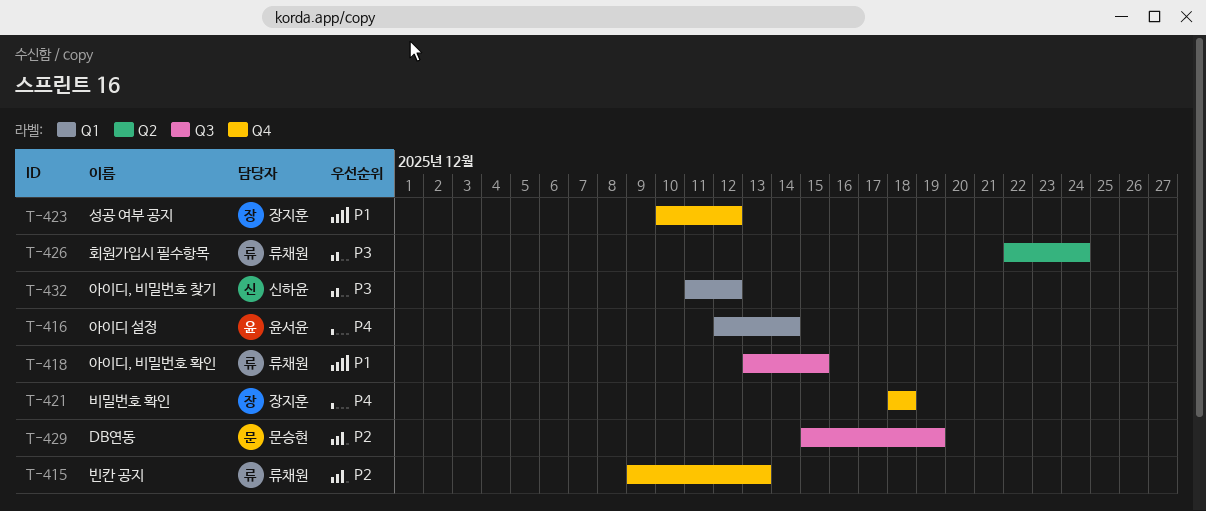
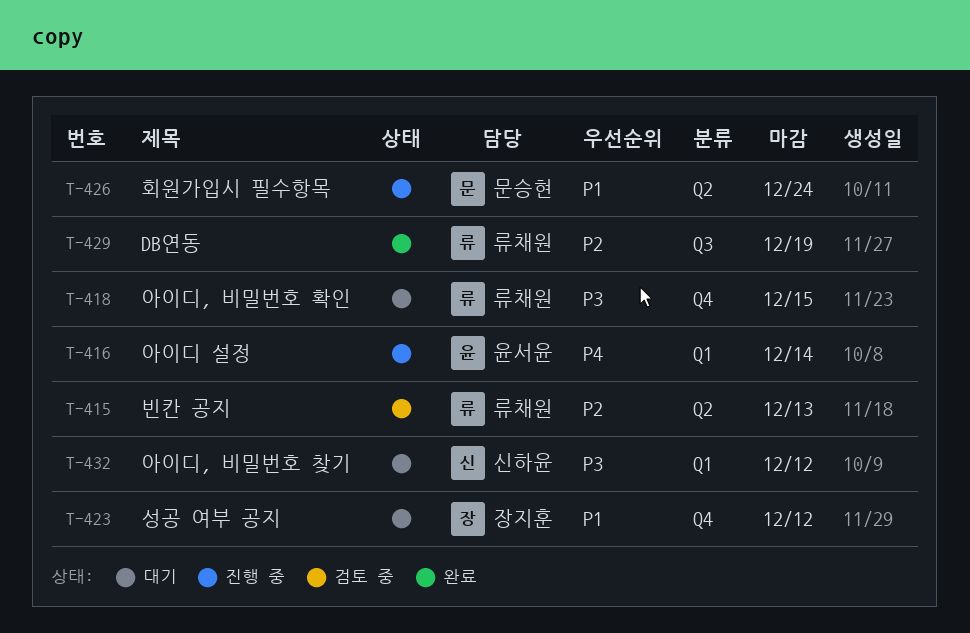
T-415, label: Q4 -> Q2
T-418, priority: P1 -> P3
T-418, label: Q3 -> Q4
T-421: present -> none
T-426, owner: 류채원 -> 문승현
T-426, priority: P3 -> P1
T-429, owner: 문승현 -> 류채원

